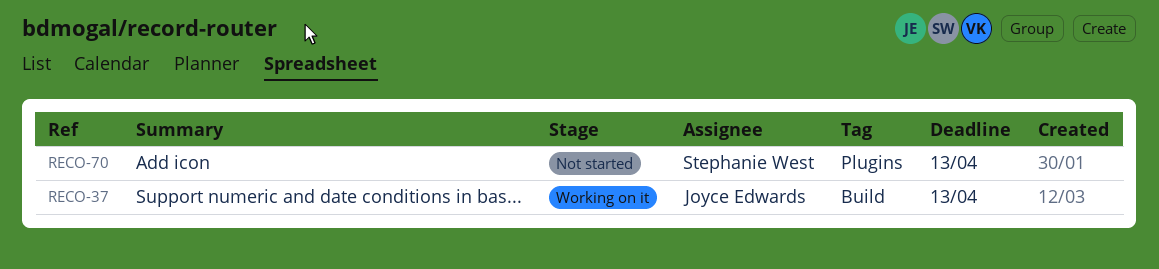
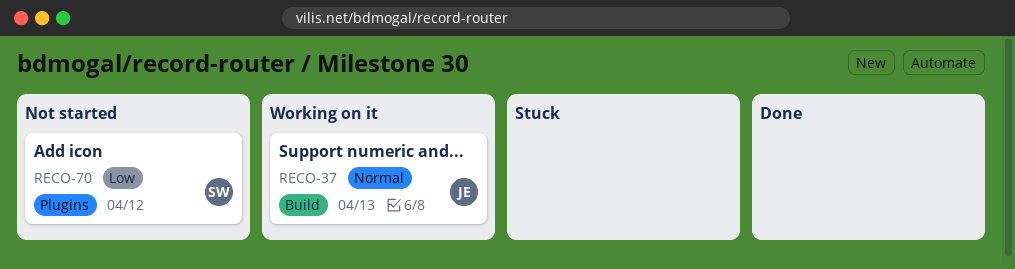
RECO-70, due: Apr 13 -> Apr 12

